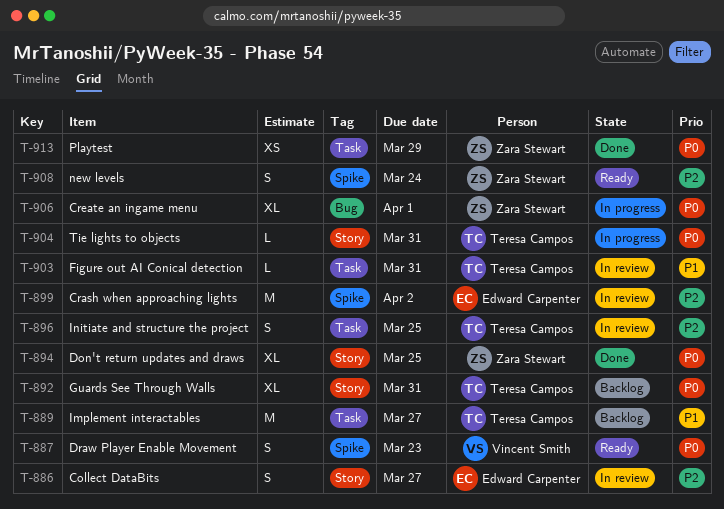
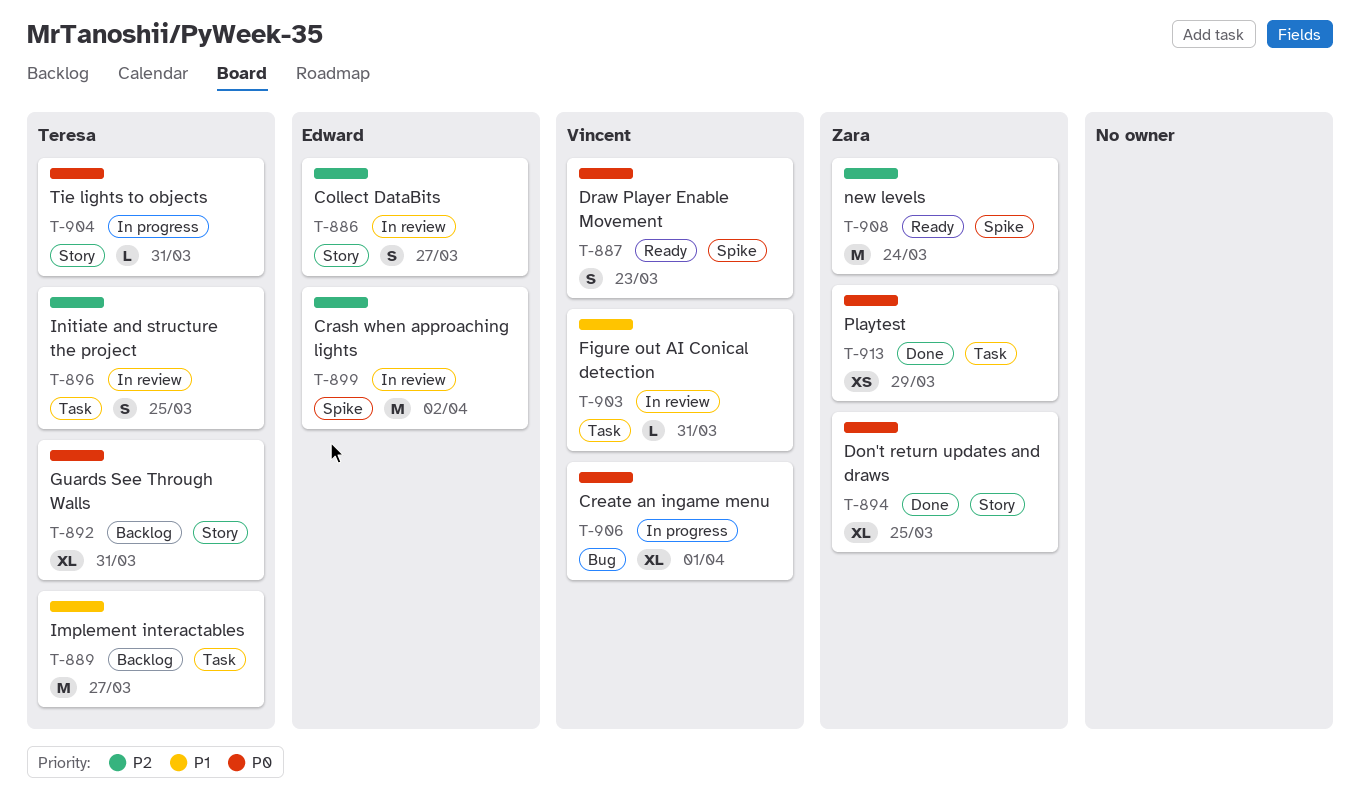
T-903, owner: Teresa Campos -> Vincent Smith
T-906, owner: Zara Stewart -> Vincent Smith
T-908, estimate: S -> M

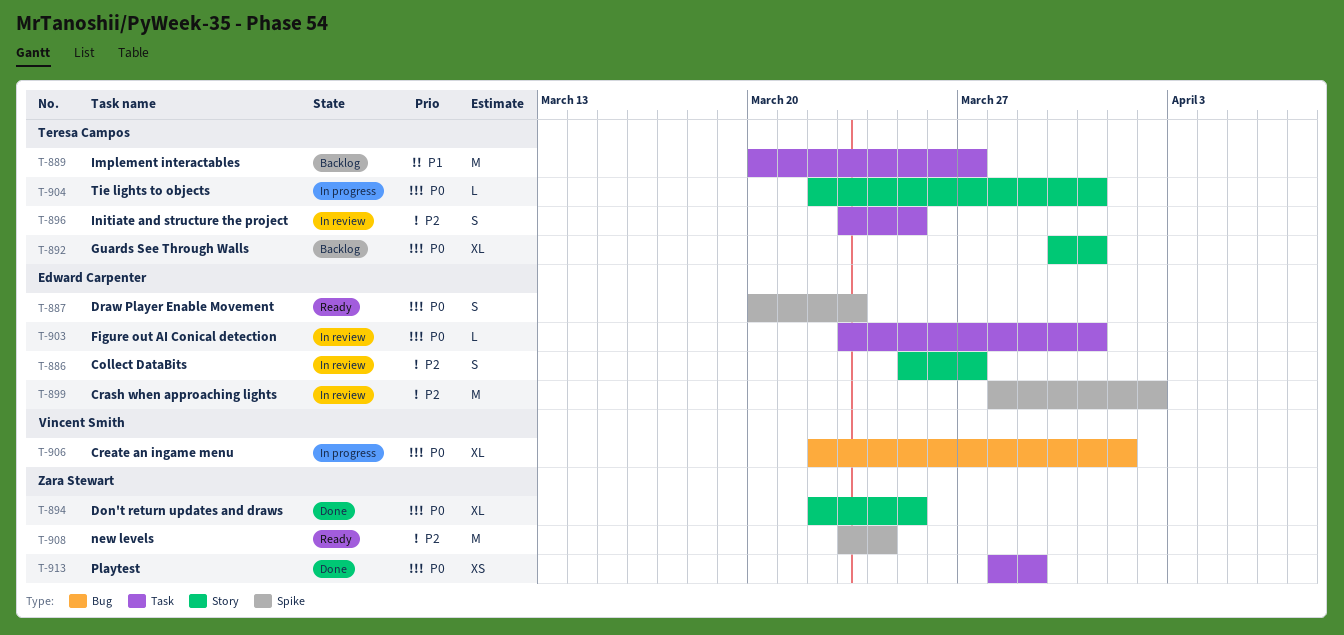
T-887, owner: Vincent Smith -> Edward Carpenter
T-903, owner: Vincent Smith -> Edward Carpenter
T-903, priority: P1 -> P0

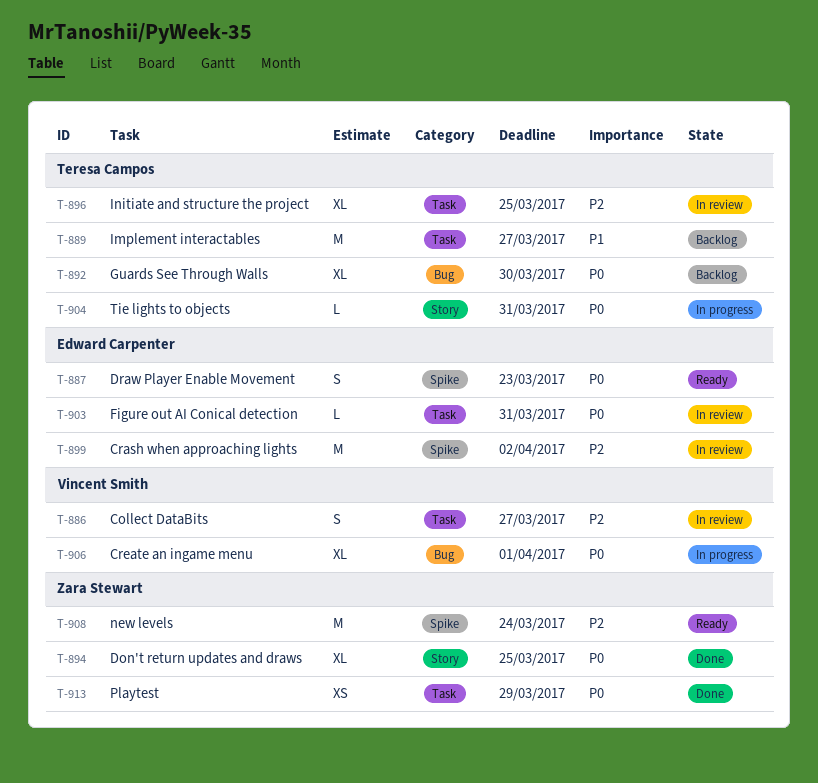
T-886, owner: Edward Carpenter -> Vincent Smith
T-886, label: Story -> Task
T-892, label: Story -> Bug
T-892, due: Mar 31 -> Mar 30
T-896, estimate: S -> XL

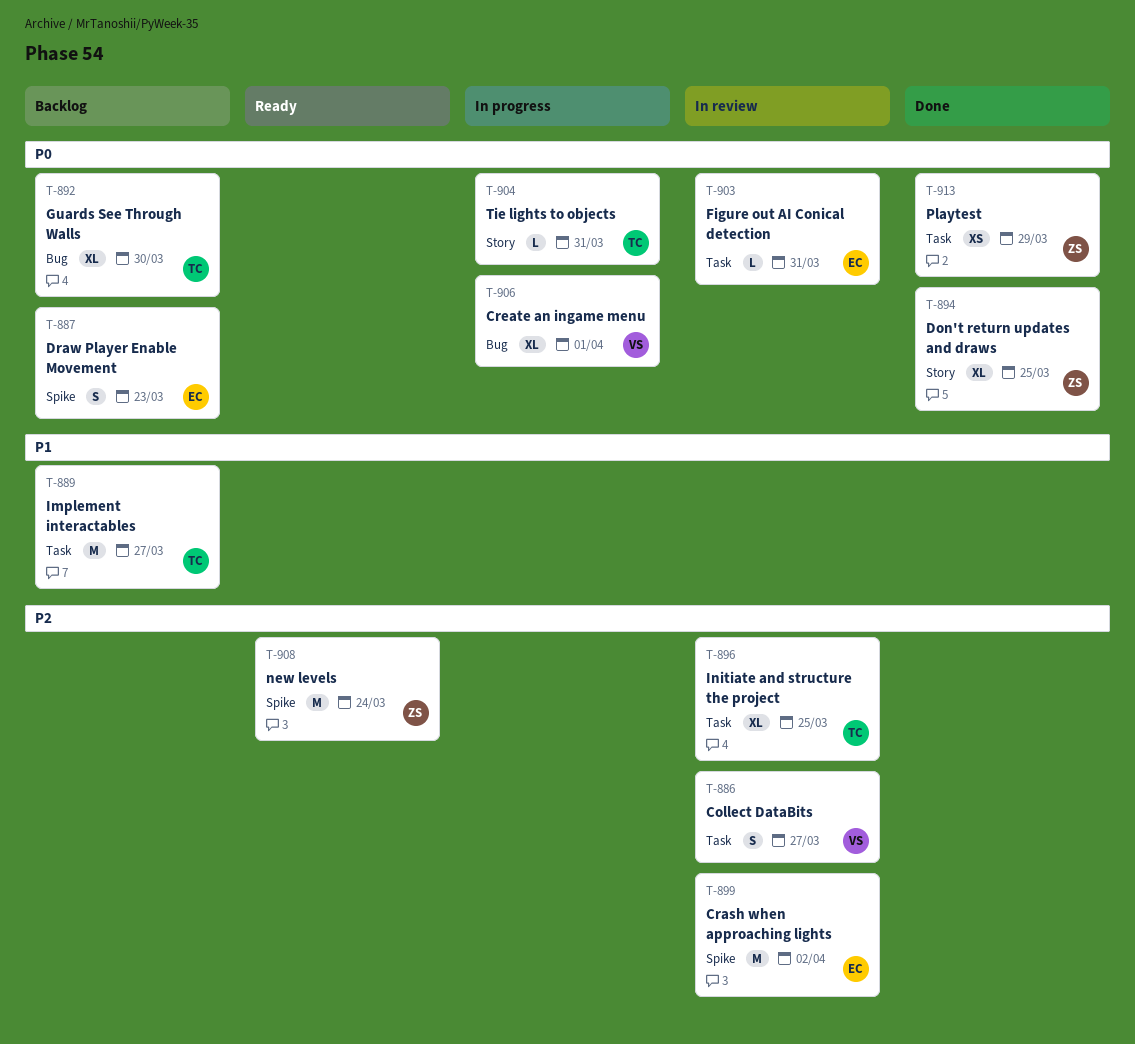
T-887, status: Ready -> Backlog

